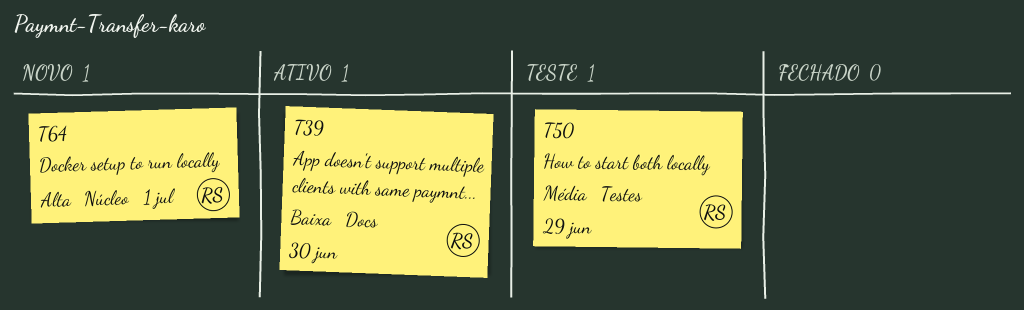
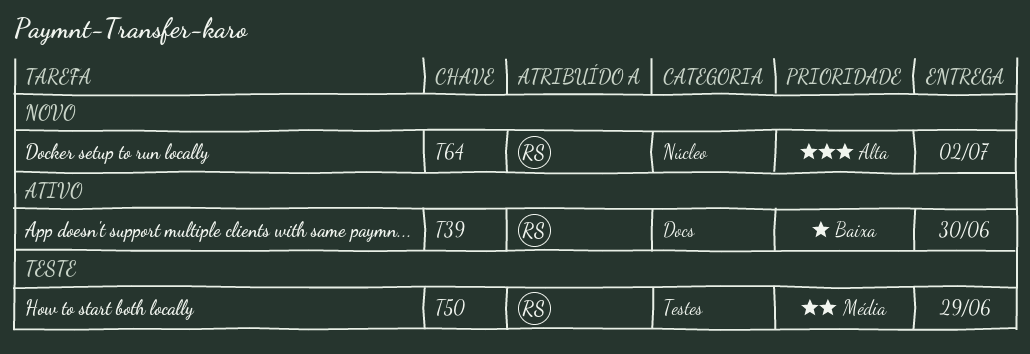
T64, due: Jul 1 -> Jul 2

